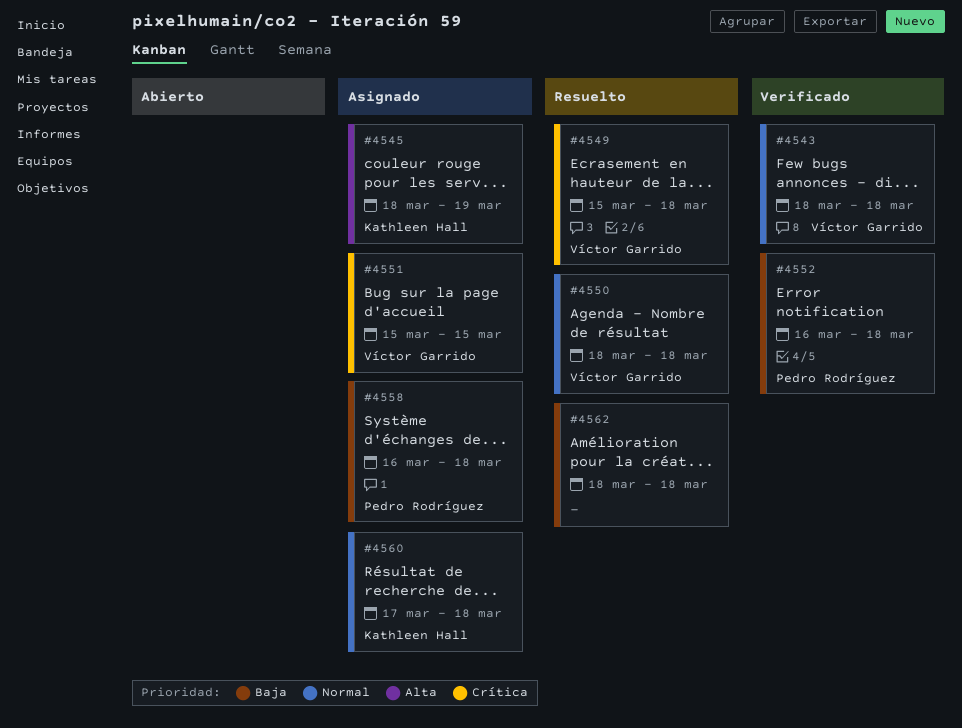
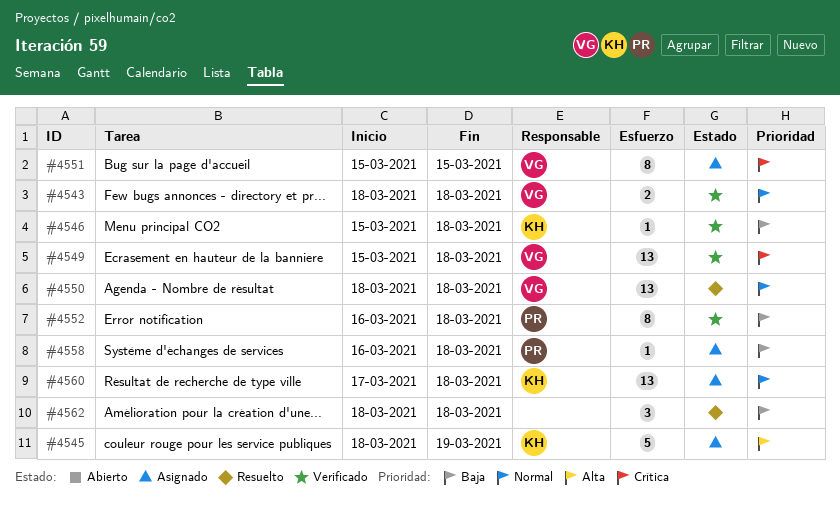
#4546: none -> present
#4549, status: Resuelto -> Verificado

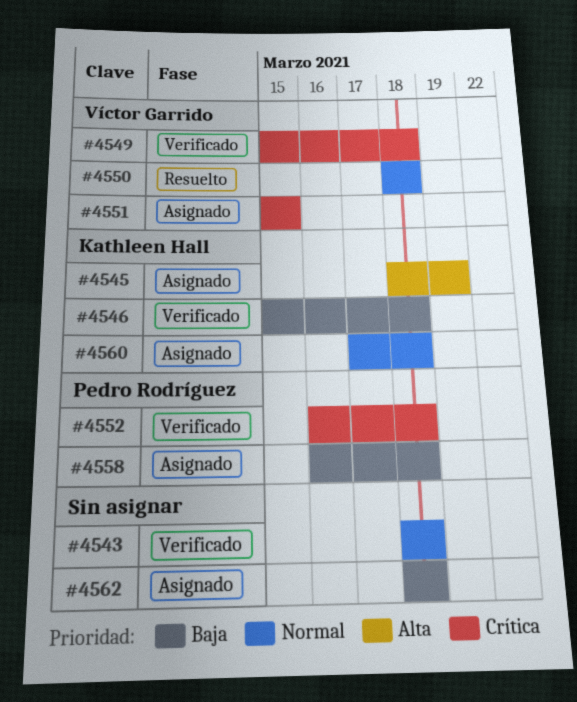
#4543, owner: Víctor Garrido -> none
#4552, priority: Baja -> Crítica
#4562, status: Resuelto -> Asignado

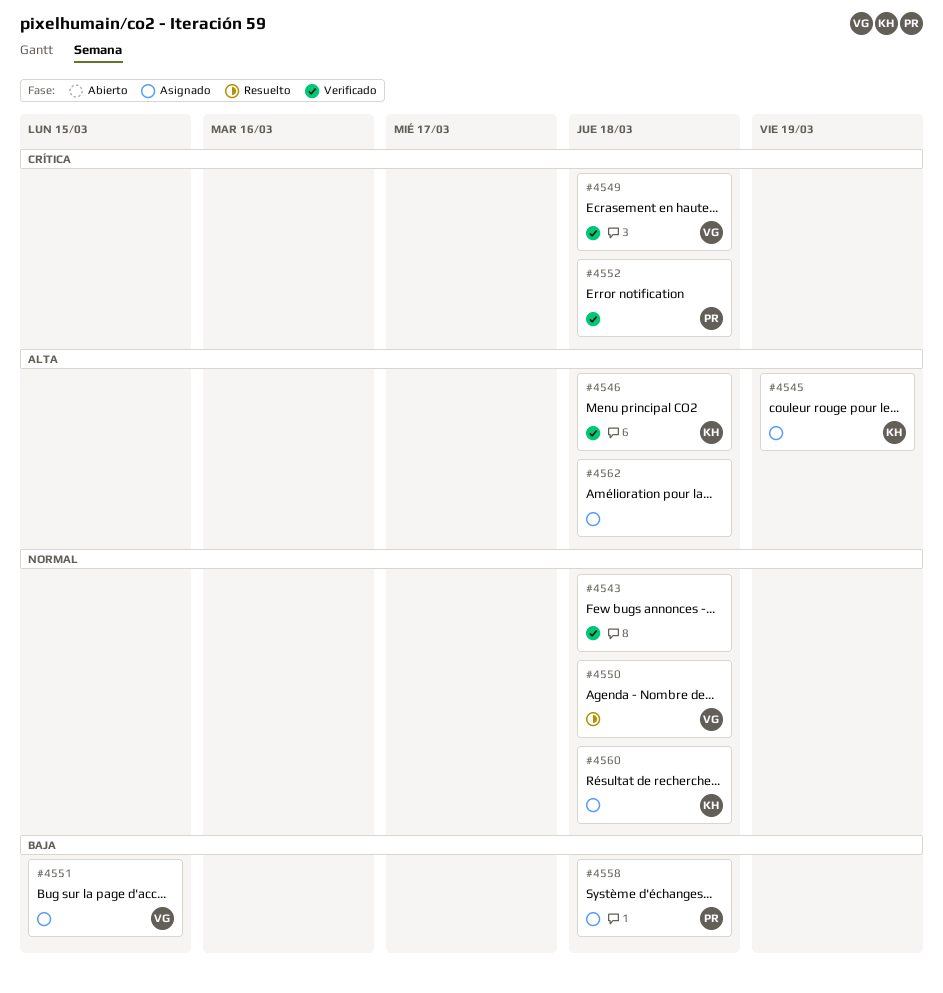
#4546, priority: Baja -> Alta
#4551, priority: Crítica -> Baja
#4562, priority: Baja -> Alta

